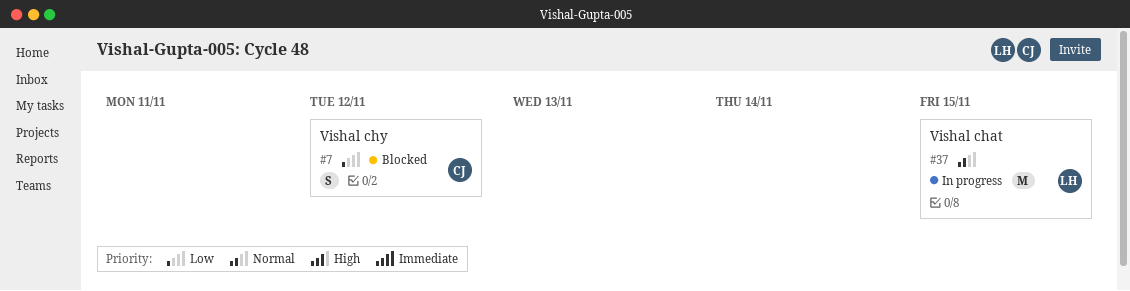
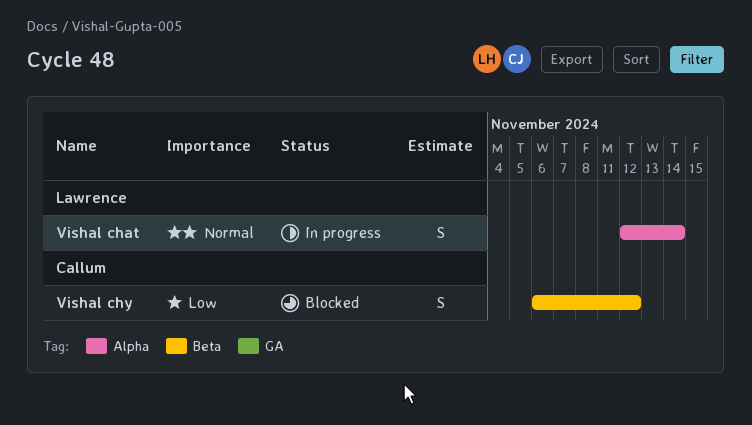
Vishal chat, estimate: M -> S
Vishal chat, due: Nov 15 -> Nov 14

